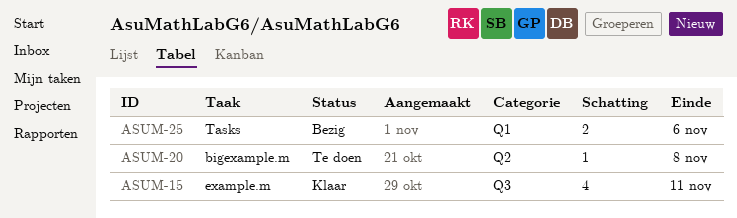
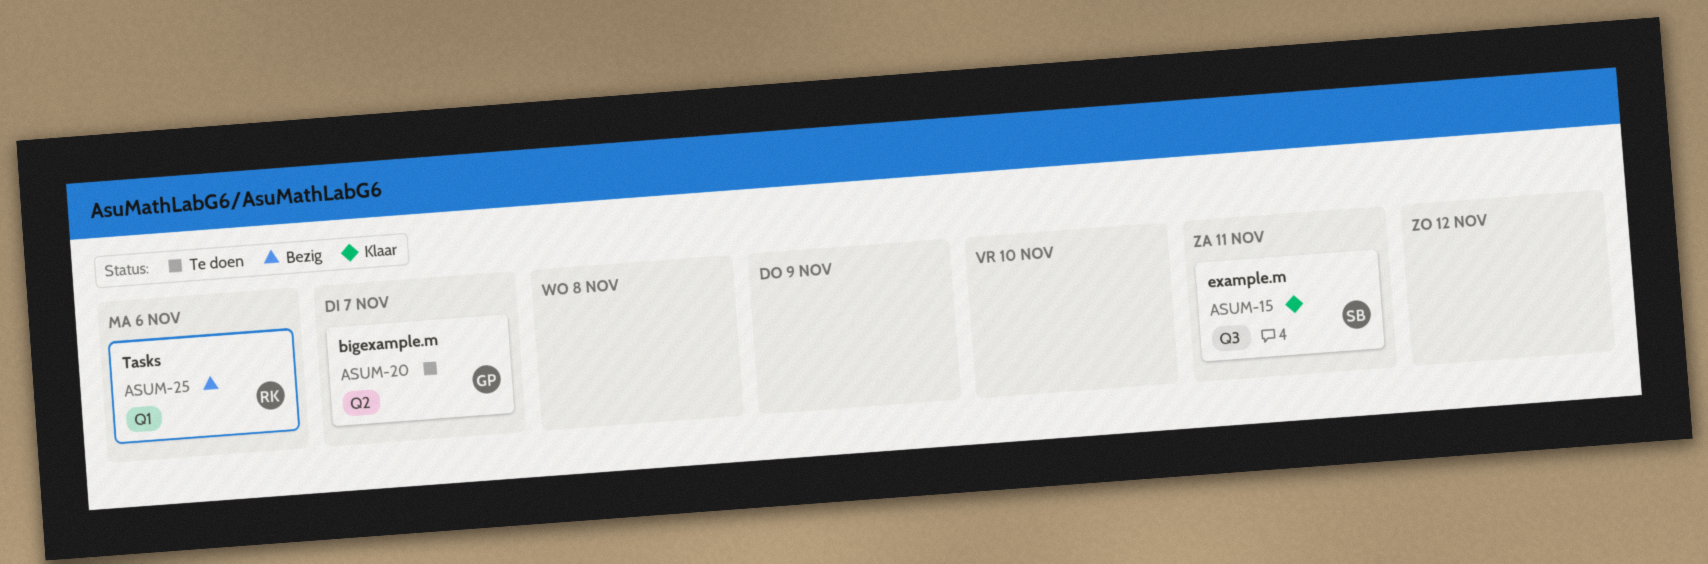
ASUM-20, due: Nov 8 -> Nov 7

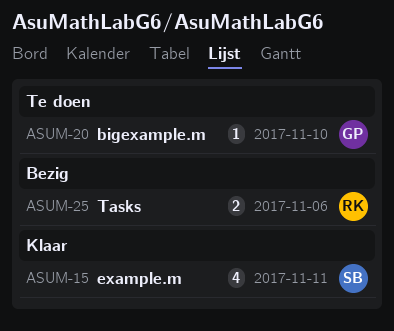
ASUM-20, due: Nov 7 -> Nov 10

